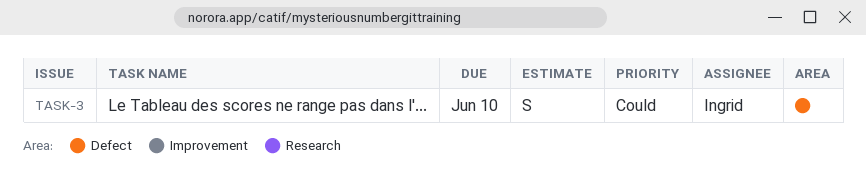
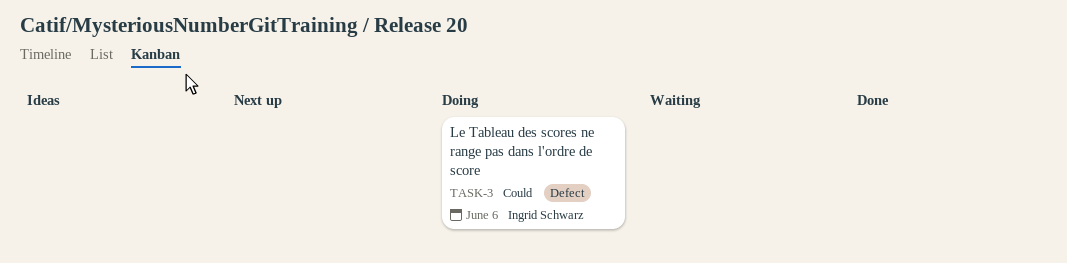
TASK-3, due: Jun 10 -> Jun 6

